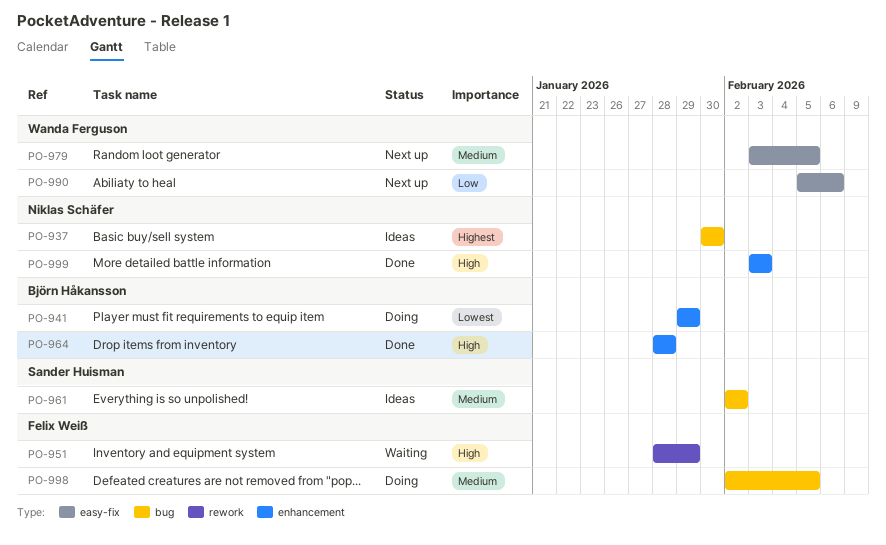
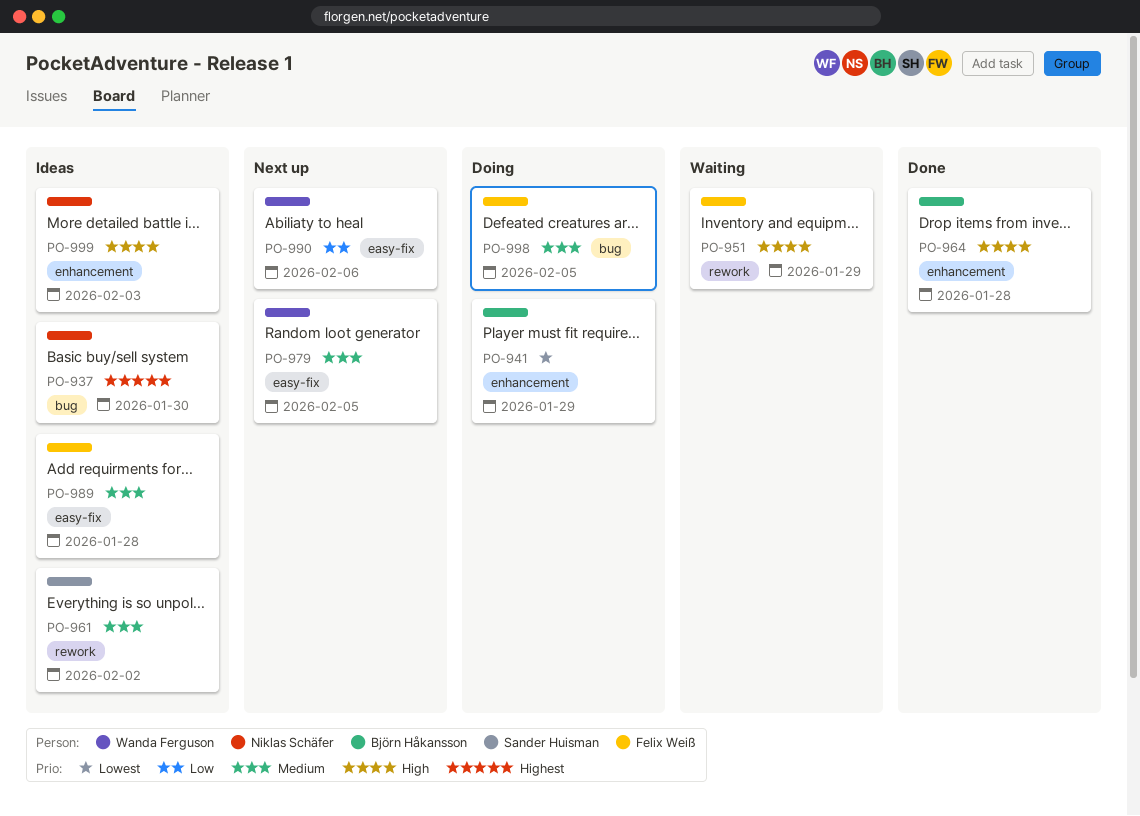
PO-961, label: bug -> rework
PO-989: none -> present
PO-999, status: Done -> Ideas

